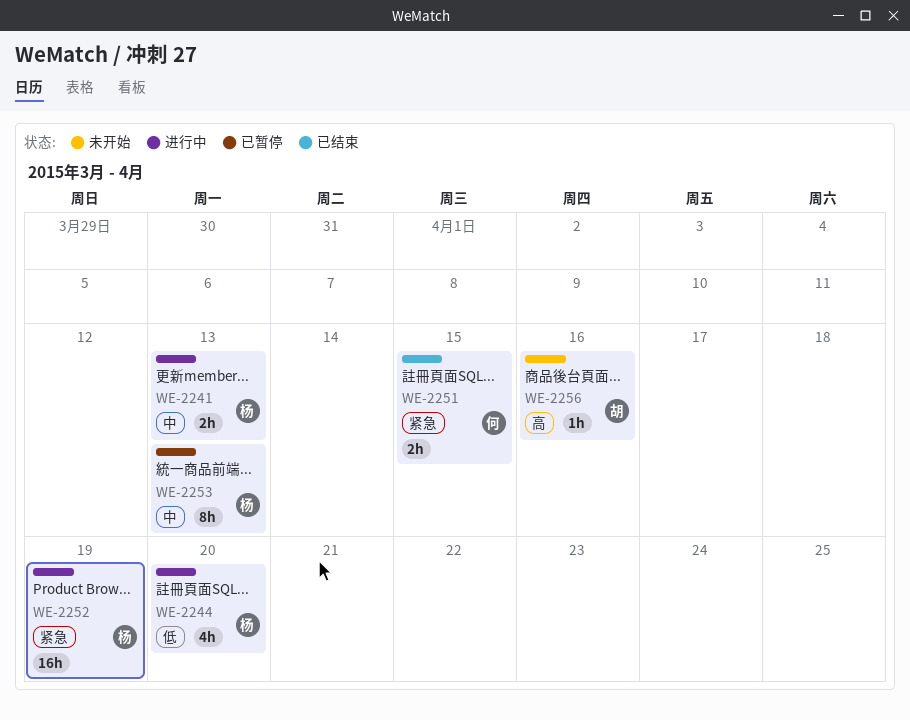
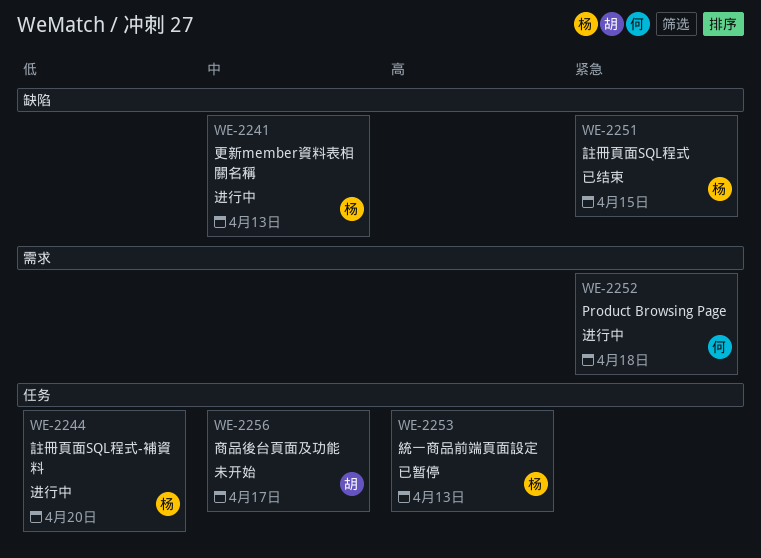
WE-2251, owner: 何 -> 杨
WE-2252, owner: 杨 -> 何
WE-2252, due: Apr 19 -> Apr 18
WE-2253, priority: 中 -> 高
WE-2256, priority: 高 -> 中
WE-2256, due: Apr 16 -> Apr 17

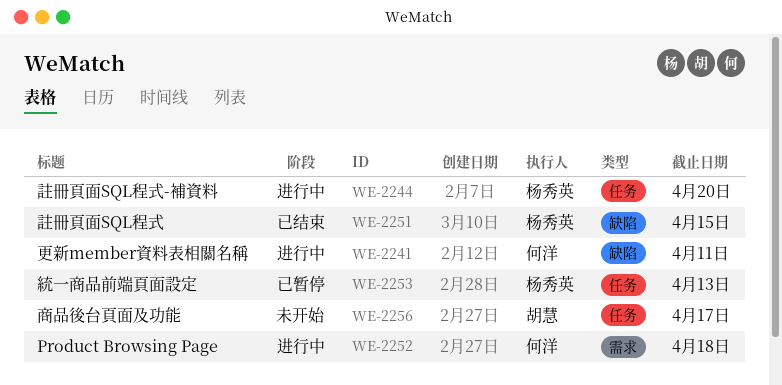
WE-2241, owner: 杨秀英 -> 何洋
WE-2241, due: Apr 13 -> Apr 11

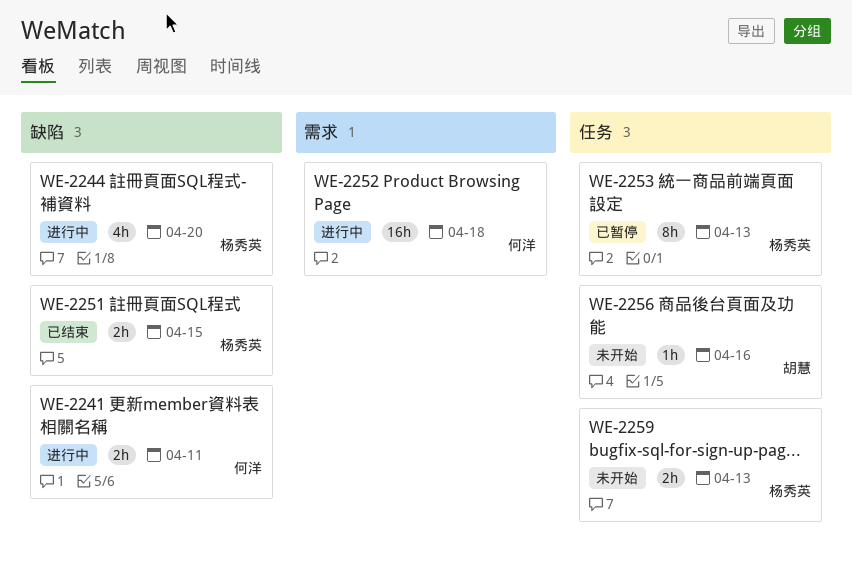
WE-2244, label: 任务 -> 缺陷
WE-2256, due: Apr 17 -> Apr 16
WE-2259: none -> present

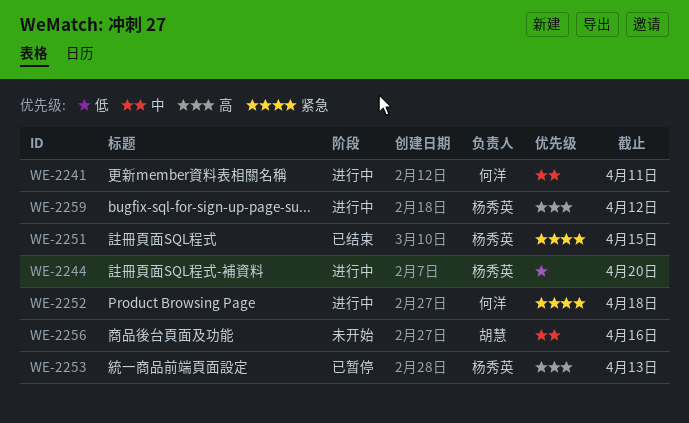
WE-2259, status: 未开始 -> 进行中
WE-2259, due: Apr 13 -> Apr 12

